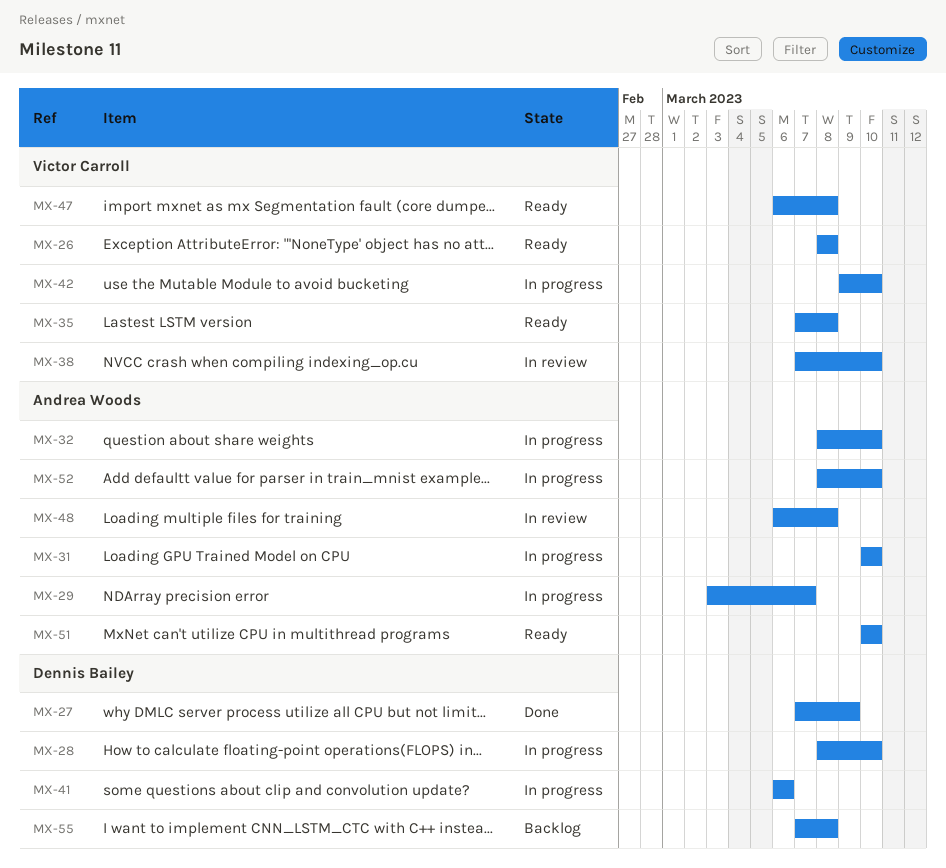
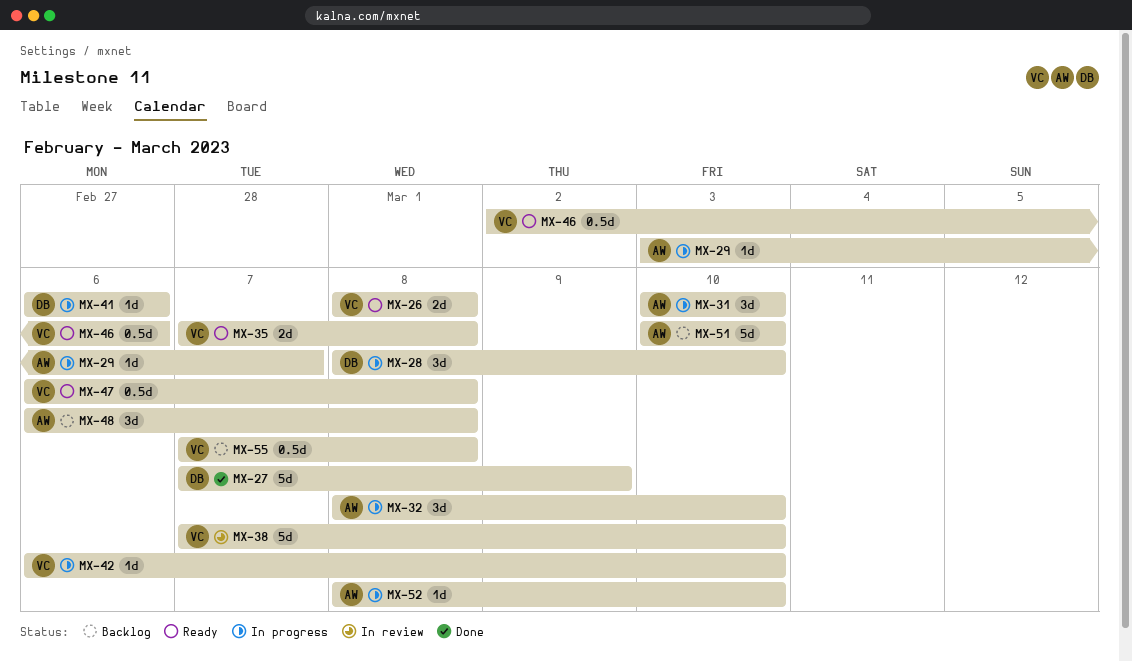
MX-42, start: Mar 9 -> Mar 6
MX-46: none -> present
MX-48, status: In review -> Backlog
MX-51, status: Ready -> Backlog
MX-55, owner: Dennis Bailey -> Victor Carroll

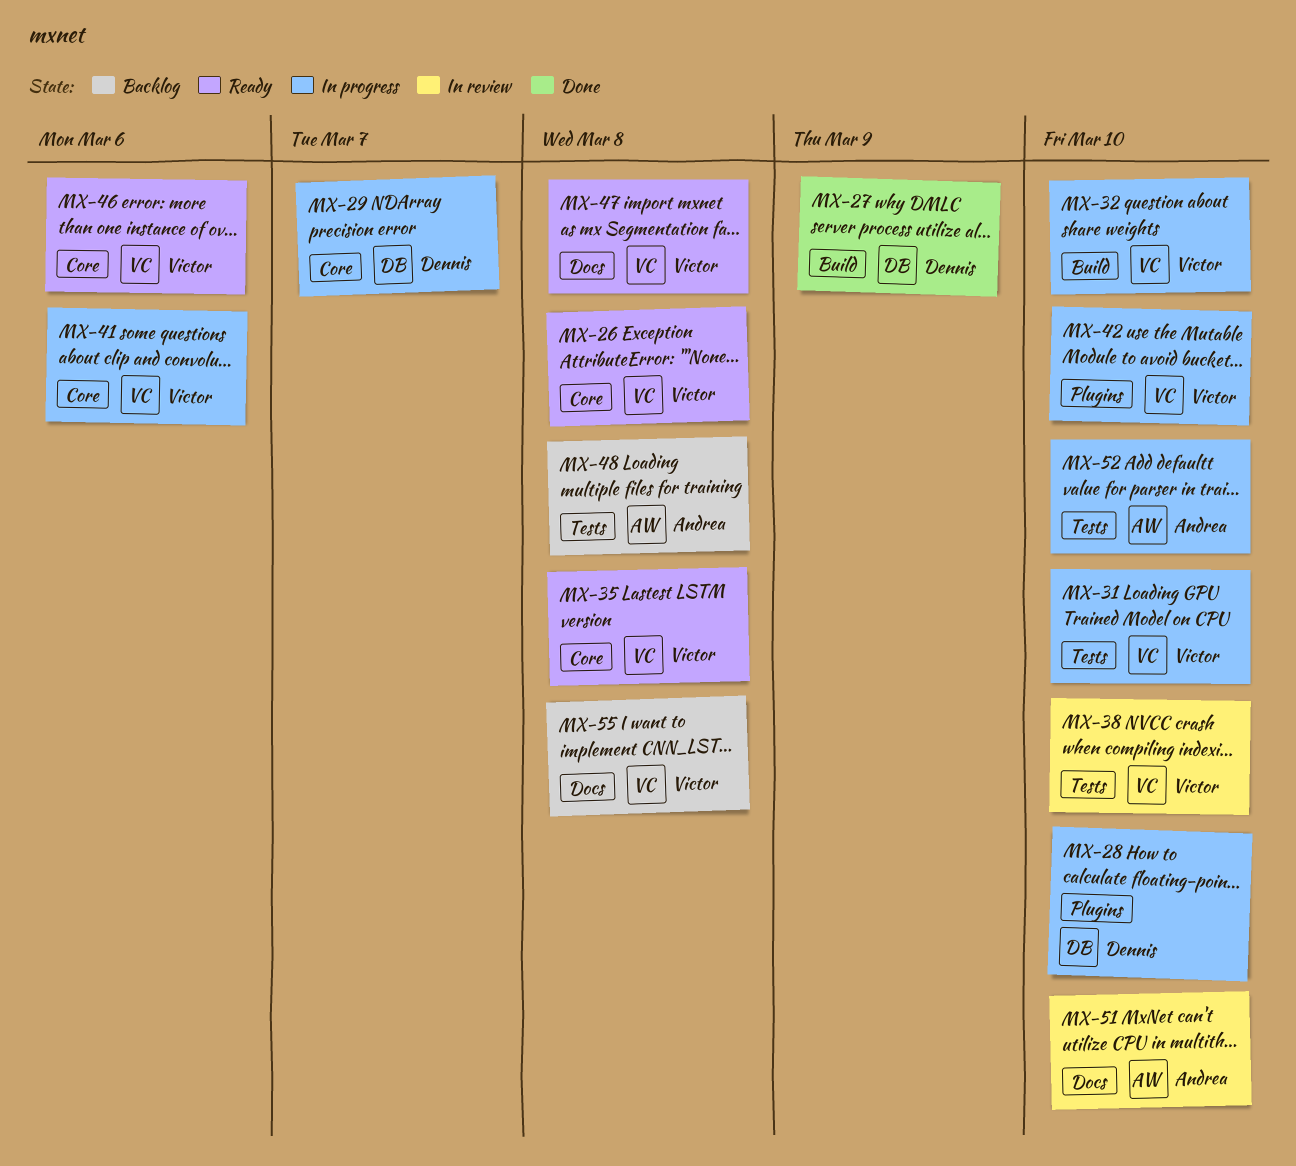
MX-29, owner: Andrea -> Dennis
MX-31, owner: Andrea -> Victor
MX-32, owner: Andrea -> Victor
MX-41, owner: Dennis -> Victor
MX-51, status: Backlog -> In review

